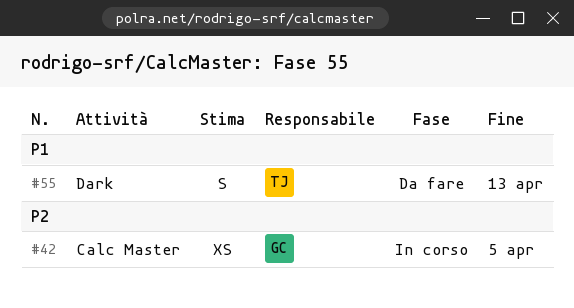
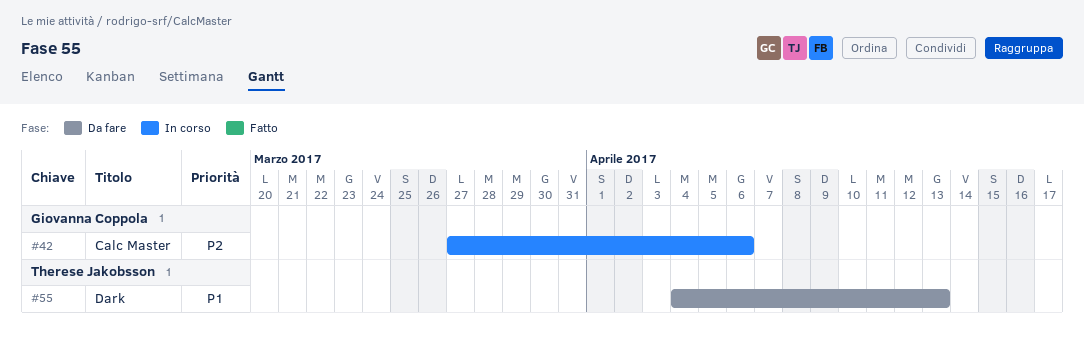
#42, due: Apr 5 -> Apr 6

